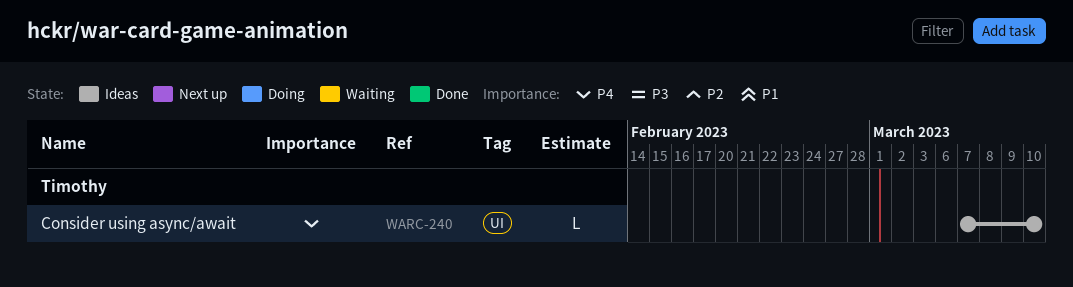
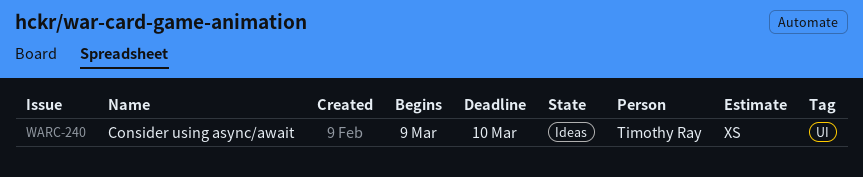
WARC-240, estimate: L -> XS
WARC-240, start: Mar 7 -> Mar 9

